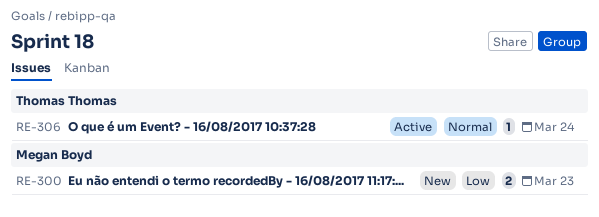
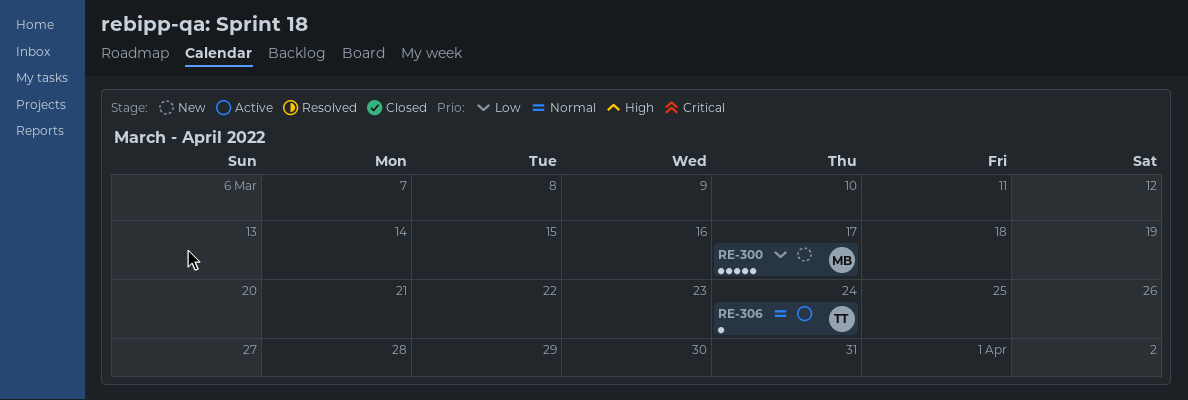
RE-300, estimate: 2 -> 5
RE-300, due: Mar 23 -> Mar 17

